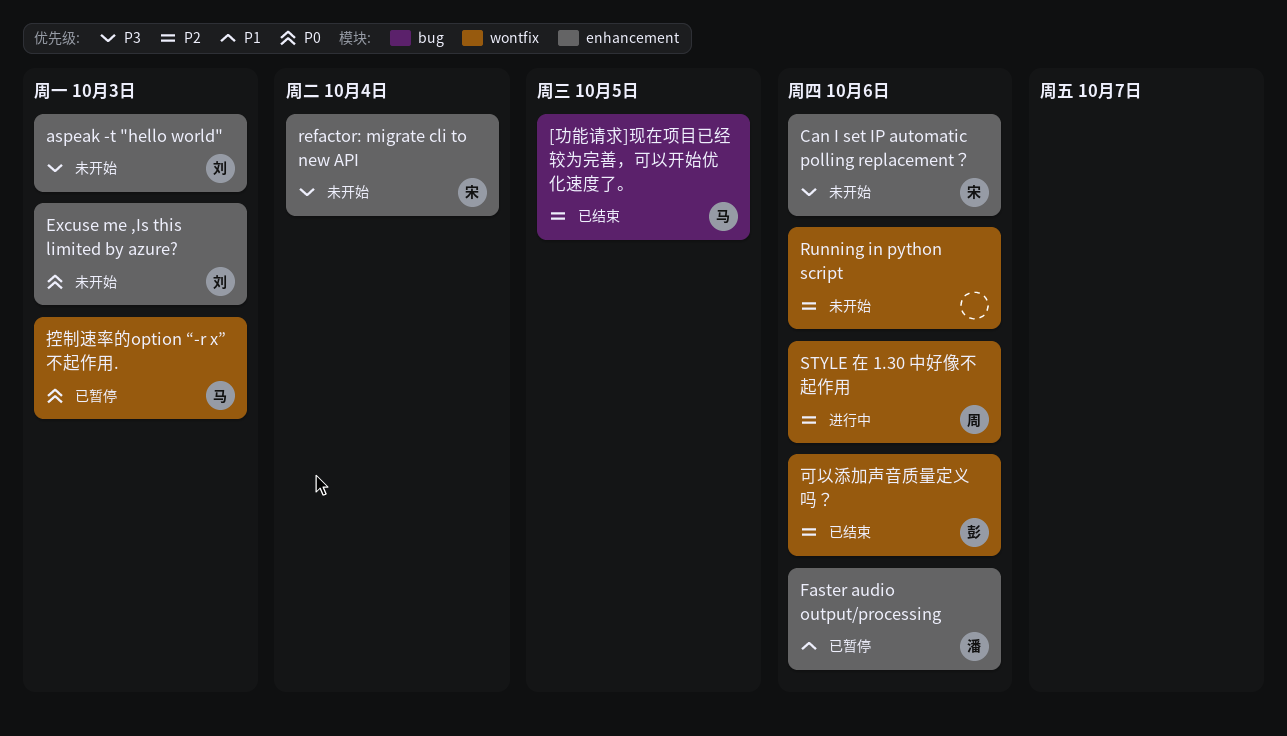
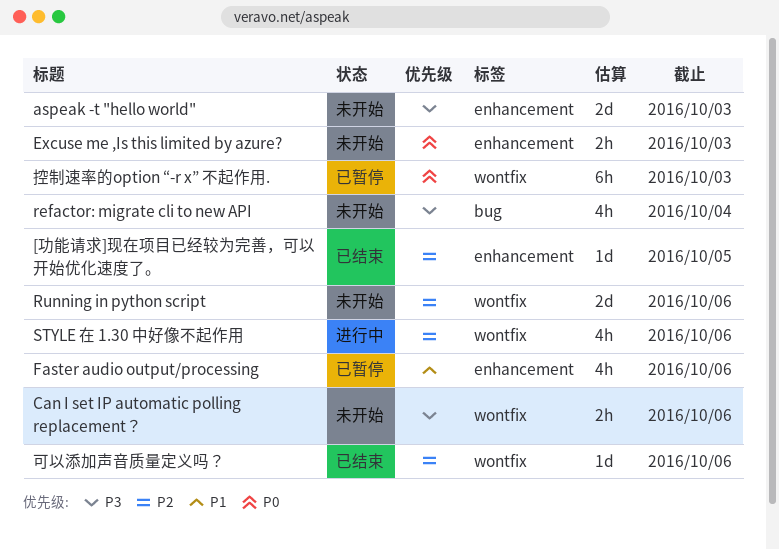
[功能请求]现在项目已经较为完善，可以开始优化速度了。, label: bug -> enhancement
Can I set IP automatic polling replacement？, label: enhancement -> wontfix
refactor: migrate cli to new API, label: enhancement -> bug

